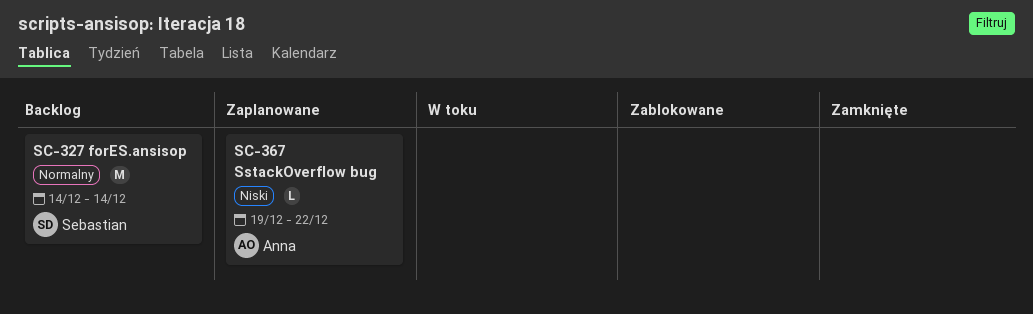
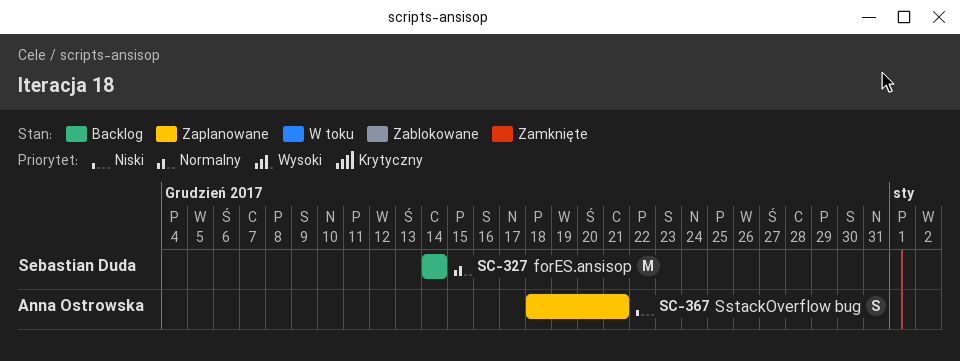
SC-367, estimate: L -> S
SC-367, start: Dec 19 -> Dec 18
SC-367, due: Dec 22 -> Dec 21

